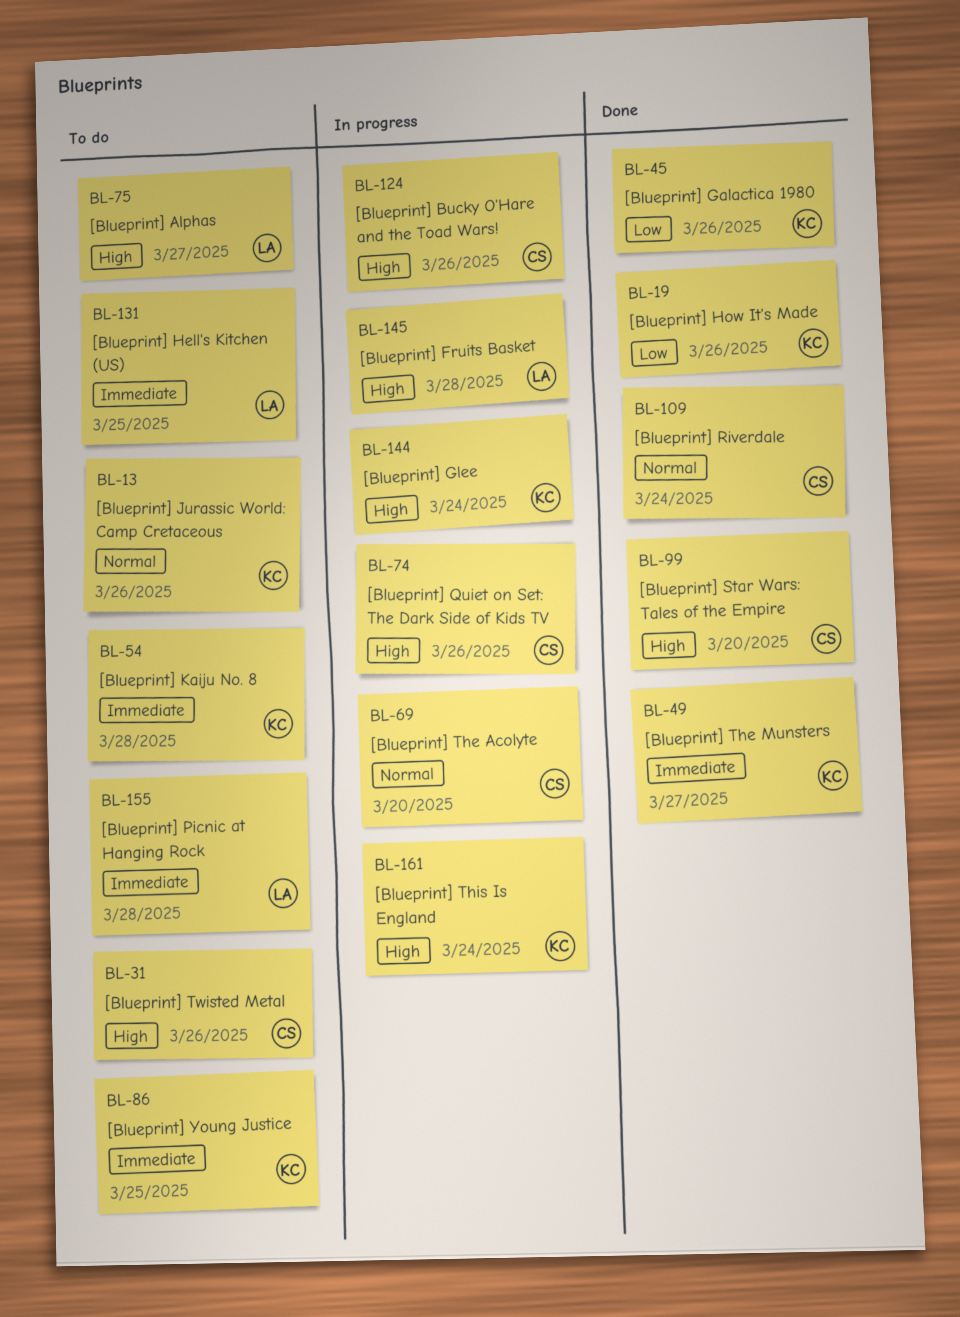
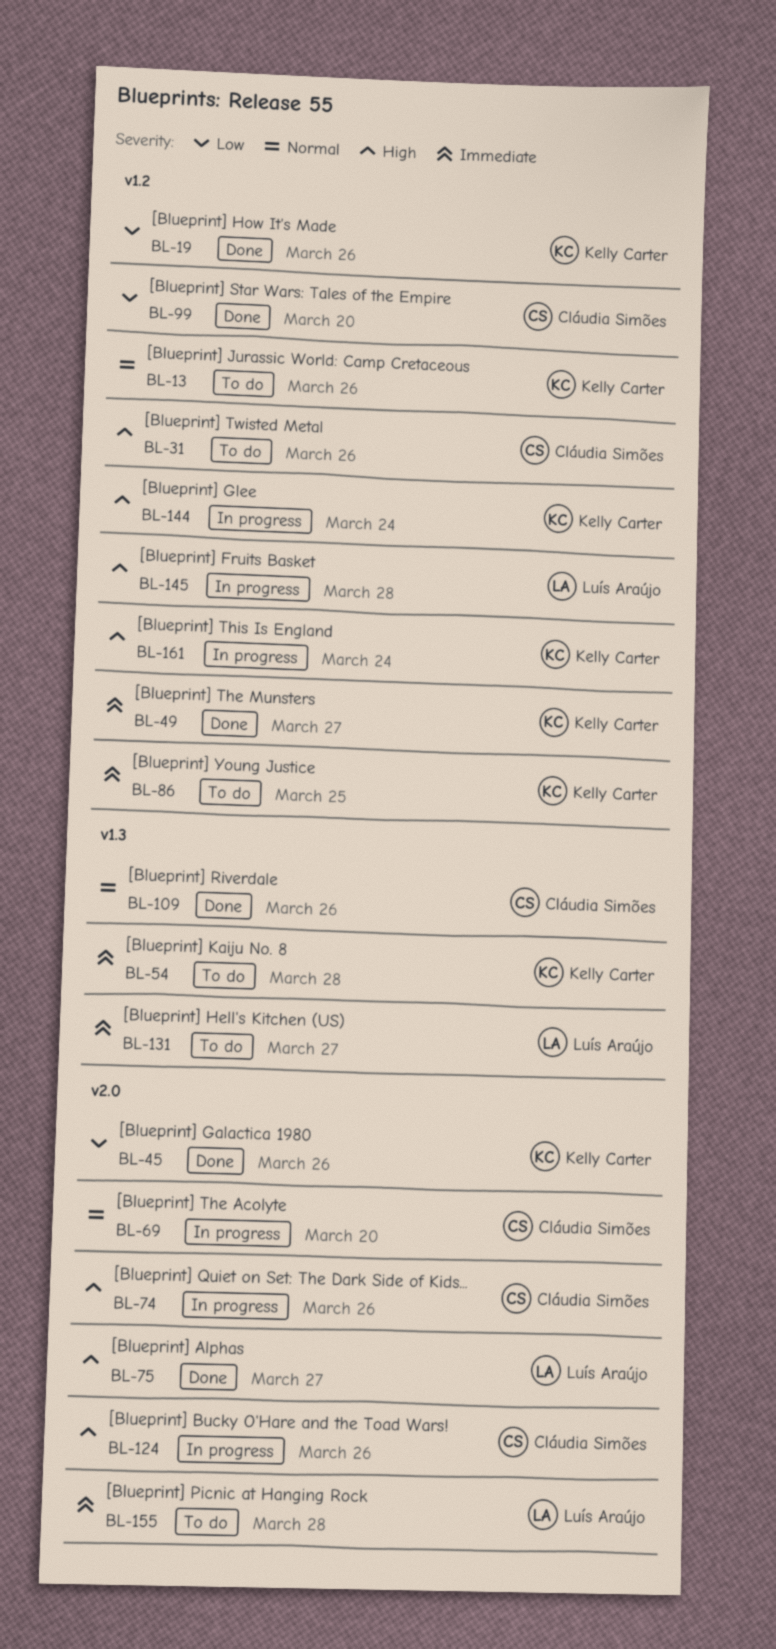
BL-75, status: To do -> Done
BL-99, priority: High -> Low
BL-109, due: Mar 24 -> Mar 26
BL-131, due: Mar 25 -> Mar 27

